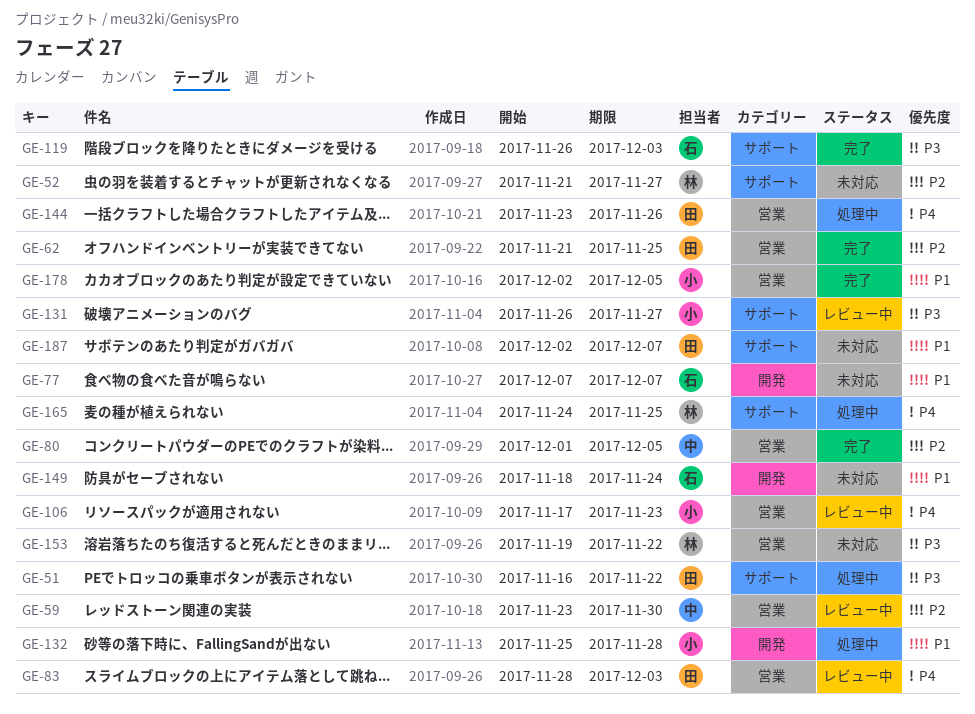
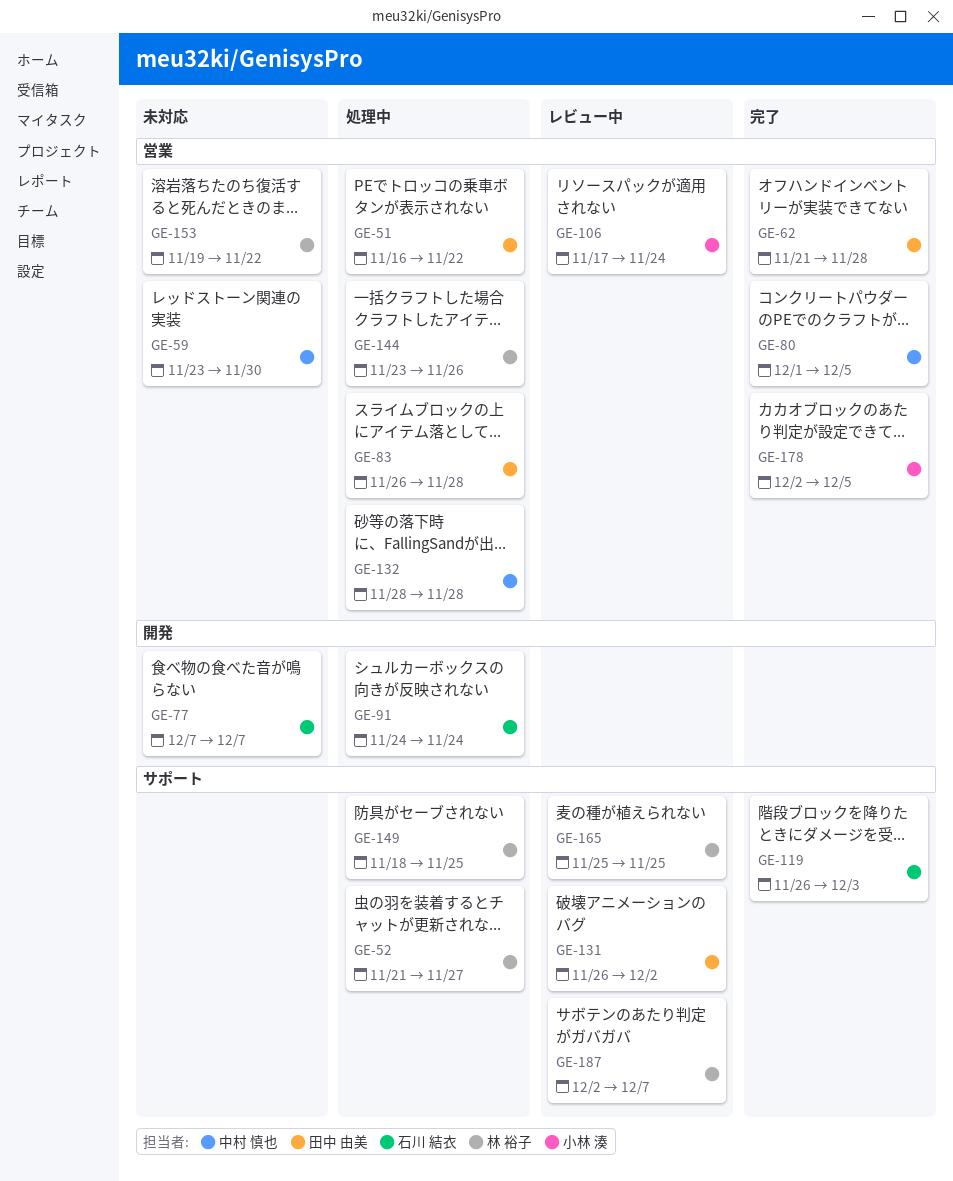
GE-51, label: サポート -> 営業
GE-52, status: 未対応 -> 処理中
GE-59, status: レビュー中 -> 未対応
GE-62, due: Nov 25 -> Nov 28
GE-83, status: レビュー中 -> 処理中
GE-83, start: Nov 28 -> Nov 26
GE-83, due: Dec 3 -> Nov 28
GE-91: none -> present
GE-106, due: Nov 23 -> Nov 24
GE-131, owner: 小林 湊 -> 田中 由美
GE-131, due: Nov 27 -> Dec 2
GE-132, owner: 小林 湊 -> 中村 慎也
GE-132, label: 開発 -> 営業
GE-132, start: Nov 25 -> Nov 28
GE-144, owner: 田中 由美 -> 林 裕子
GE-149, status: 未対応 -> 処理中
GE-149, owner: 石川 結衣 -> 林 裕子
GE-149, label: 開発 -> サポート
GE-149, due: Nov 24 -> Nov 25
GE-165, status: 処理中 -> レビュー中
GE-165, start: Nov 24 -> Nov 25
GE-187, status: 未対応 -> レビュー中
GE-187, owner: 田中 由美 -> 林 裕子

